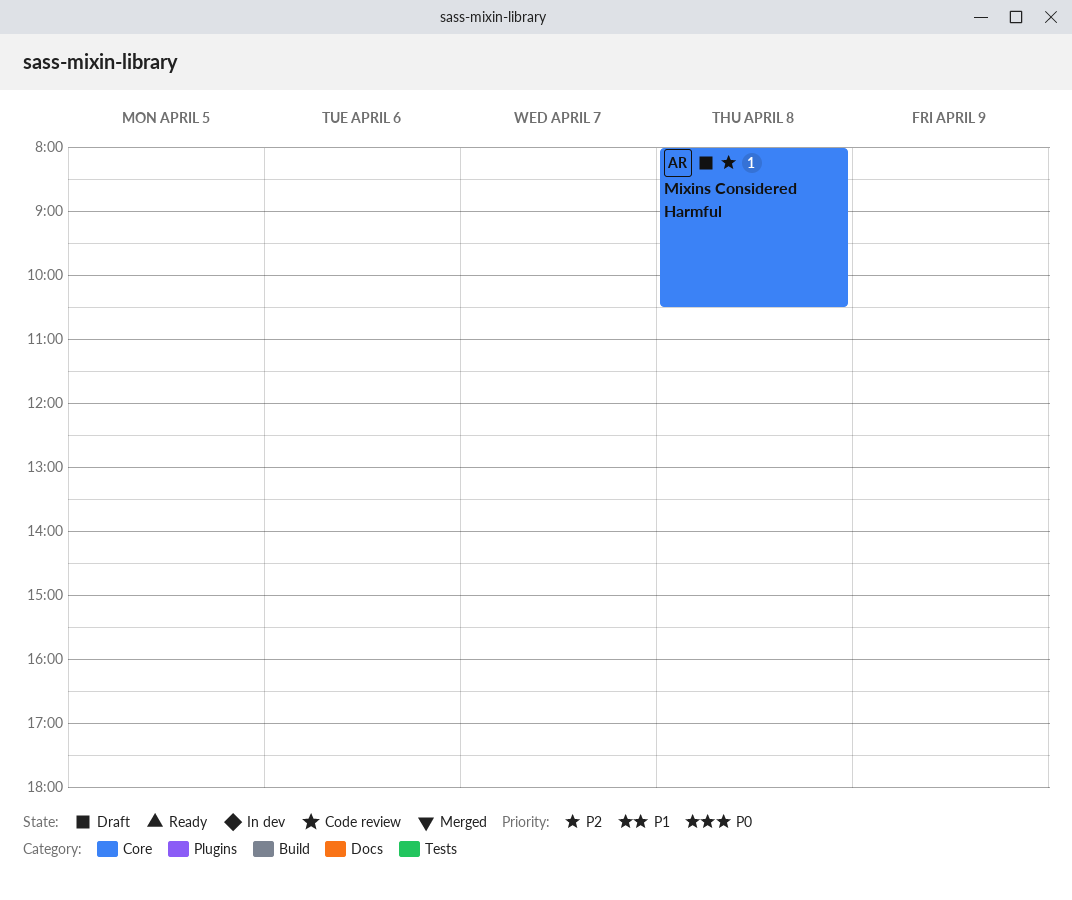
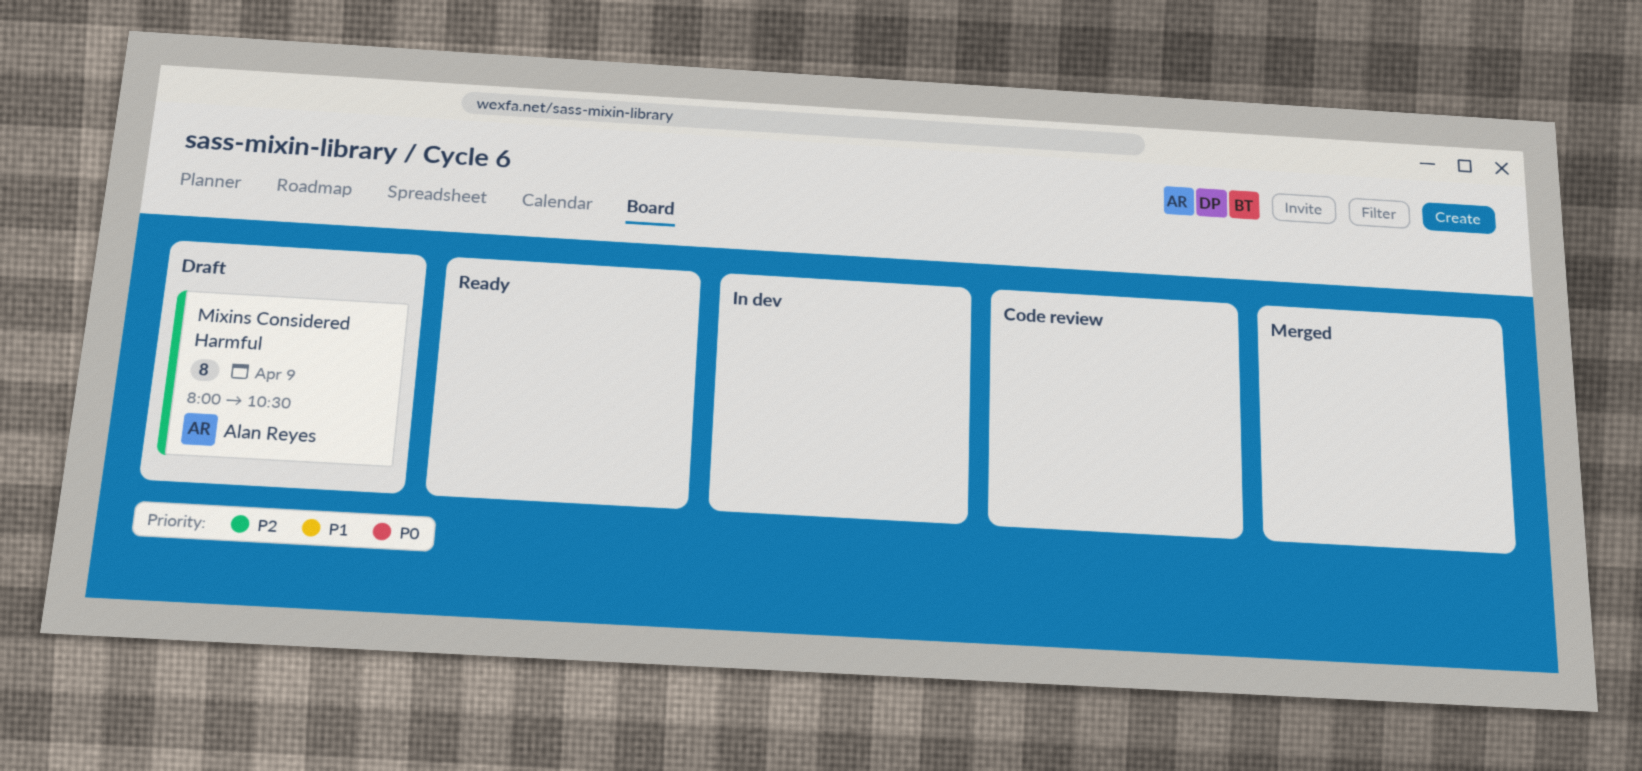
Mixins Considered Harmful, estimate: 1 -> 8
Mixins Considered Harmful, day: Apr 8 -> Apr 9

